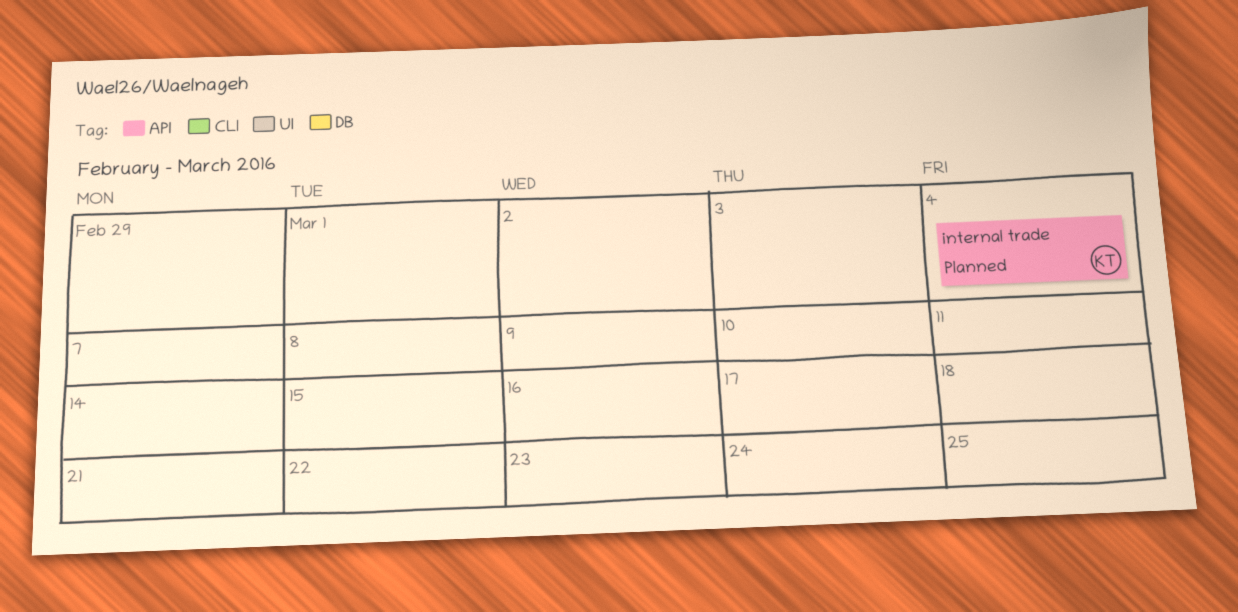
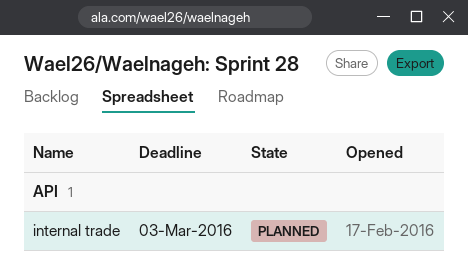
internal trade, due: Mar 4 -> Mar 3

